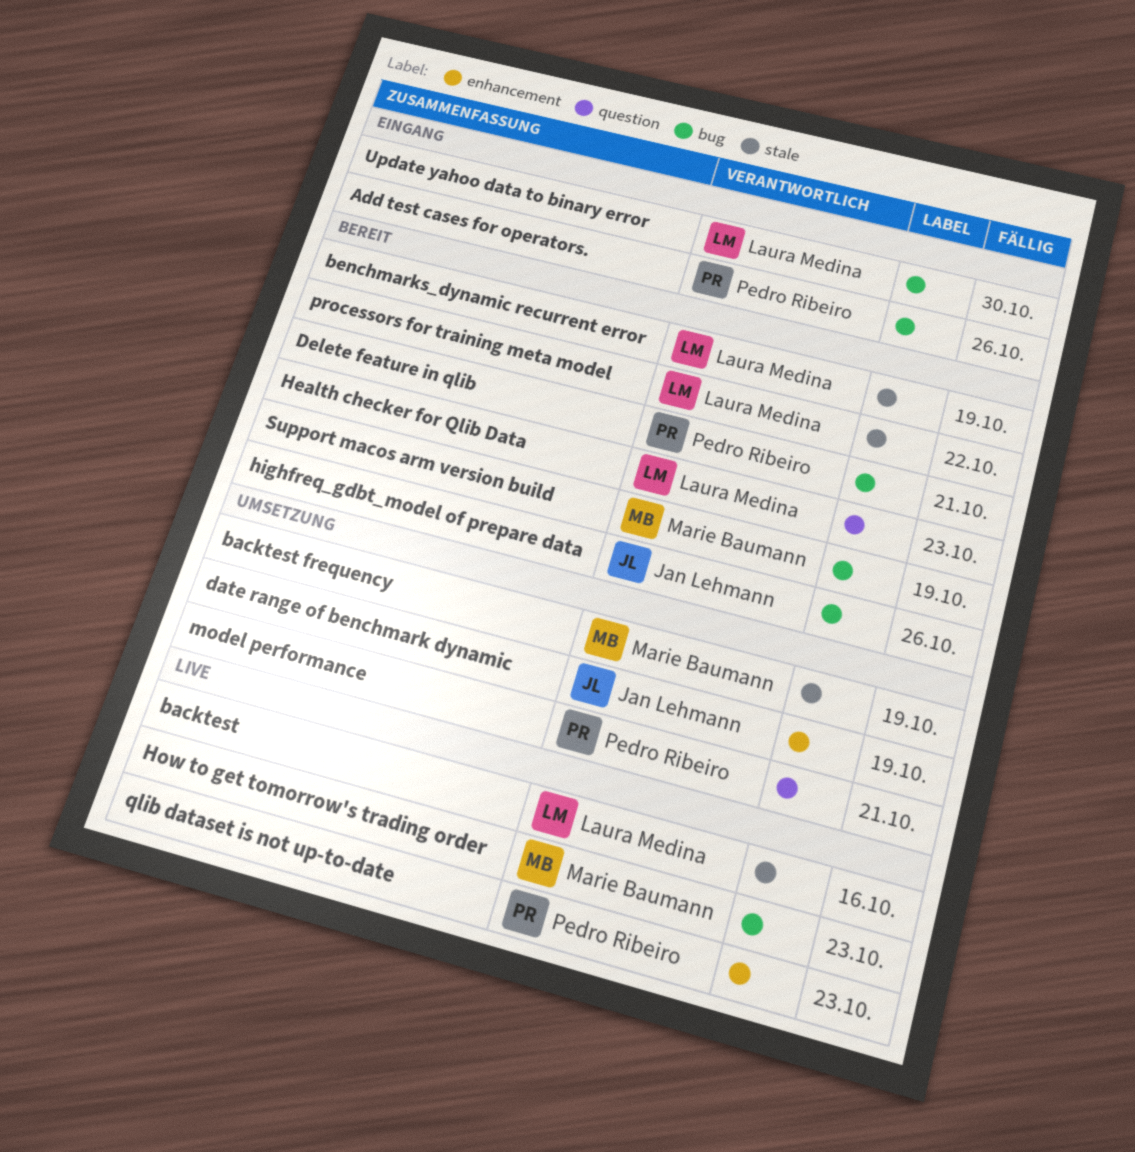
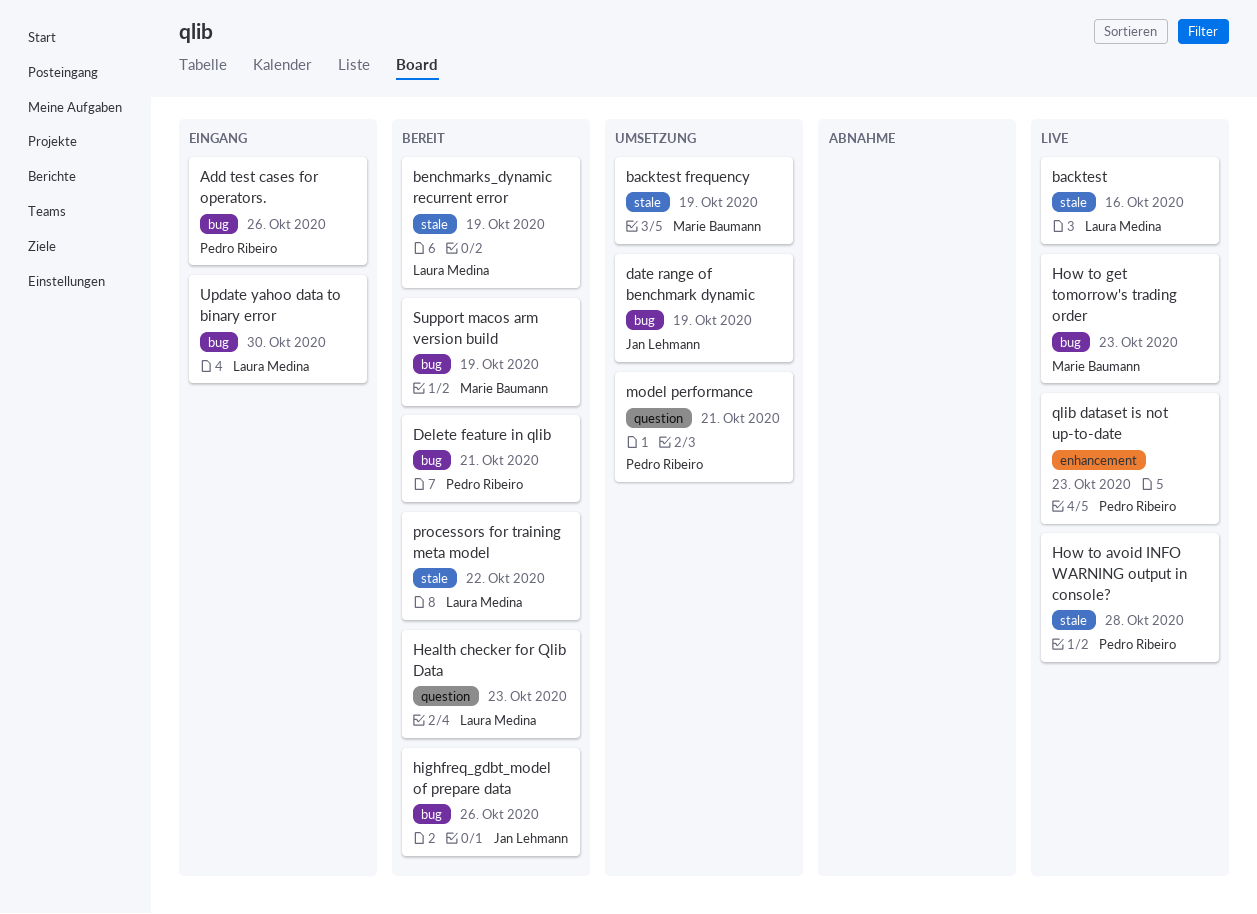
date range of benchmark dynamic, label: enhancement -> bug
How to avoid INFO WARNING output in console?: none -> present

